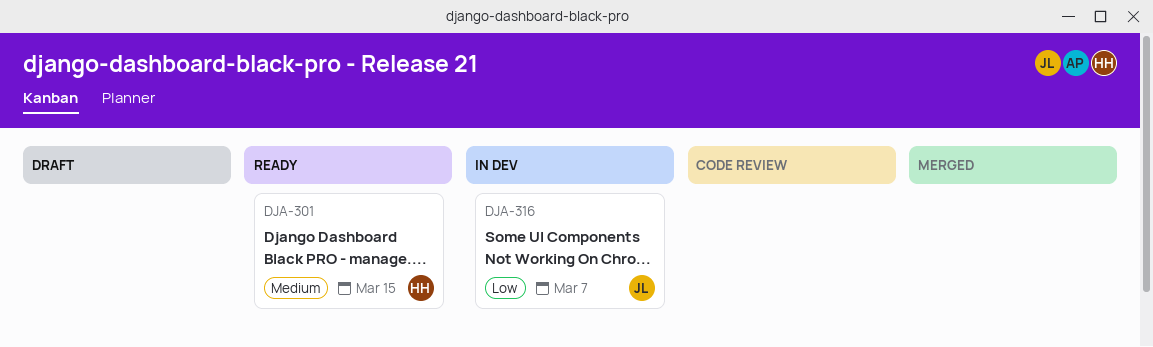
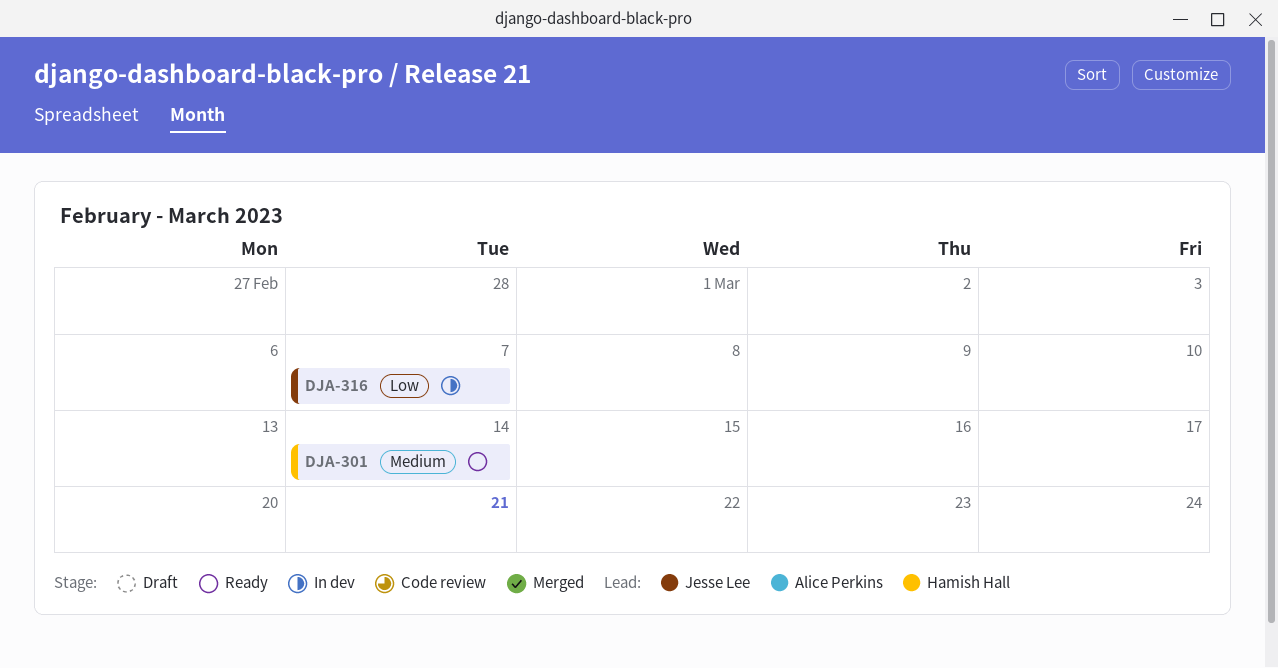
DJA-301, due: Mar 15 -> Mar 14

